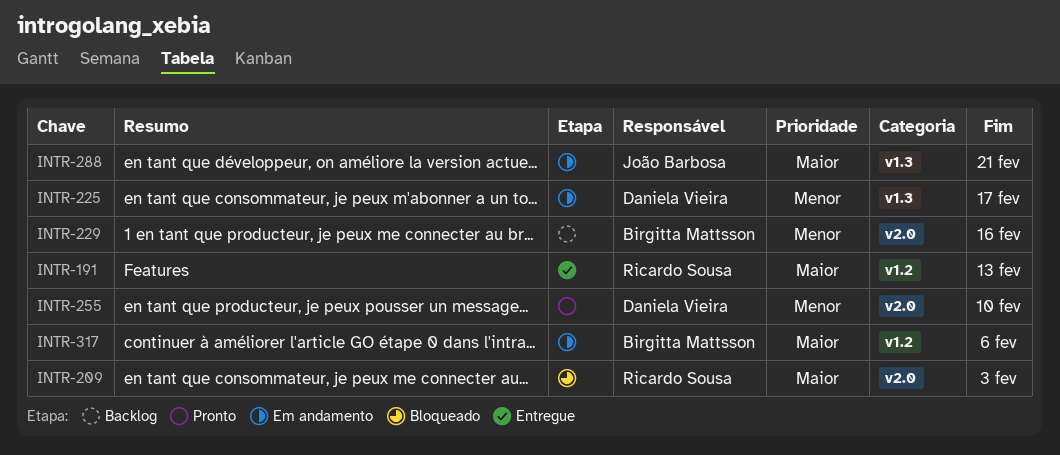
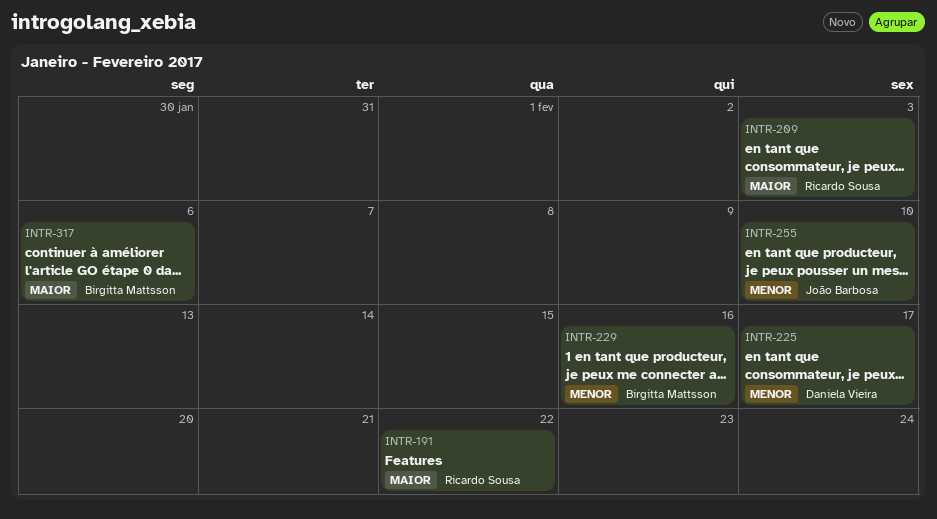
INTR-191, due: Feb 13 -> Feb 22
INTR-255, owner: Daniela Vieira -> João Barbosa
INTR-288: present -> none

